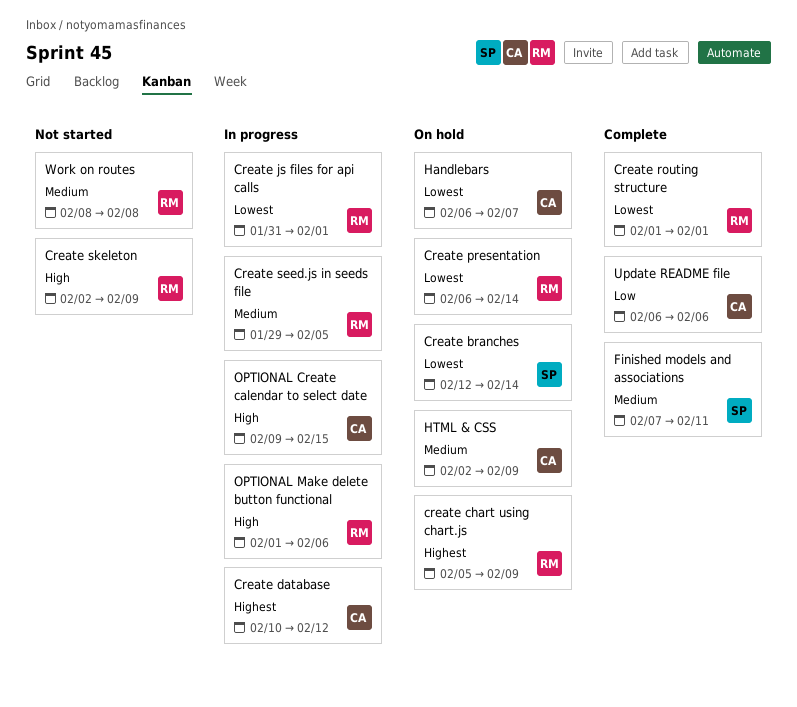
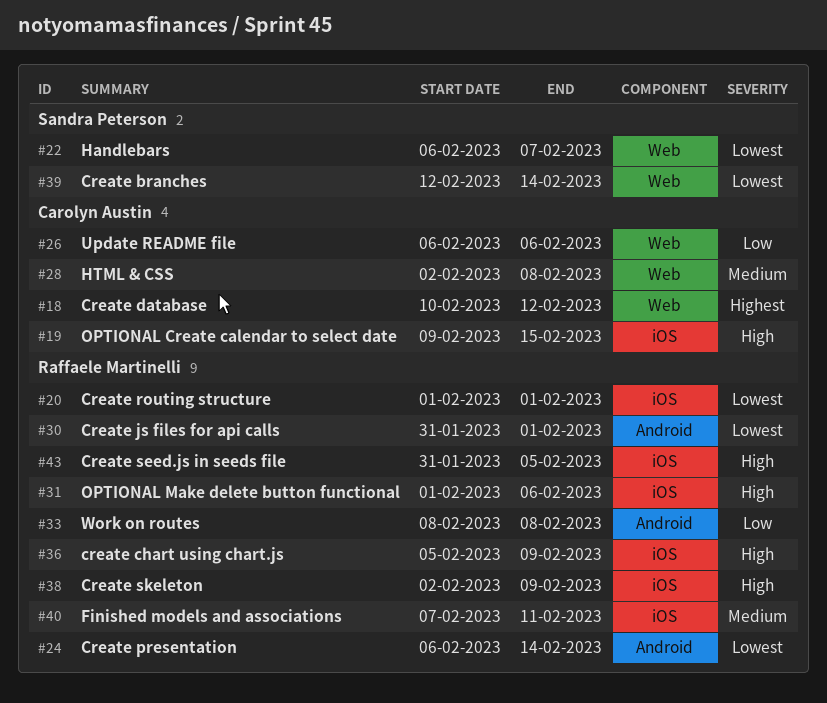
create chart using chart.js, priority: Highest -> High
Create seed.js in seeds file, priority: Medium -> High
Create seed.js in seeds file, start: Jan 29 -> Jan 31
Finished models and associations, owner: Sandra Peterson -> Raffaele Martinelli
Handlebars, owner: Carolyn Austin -> Sandra Peterson
HTML & CSS, due: Feb 9 -> Feb 8
Work on routes, priority: Medium -> Low

